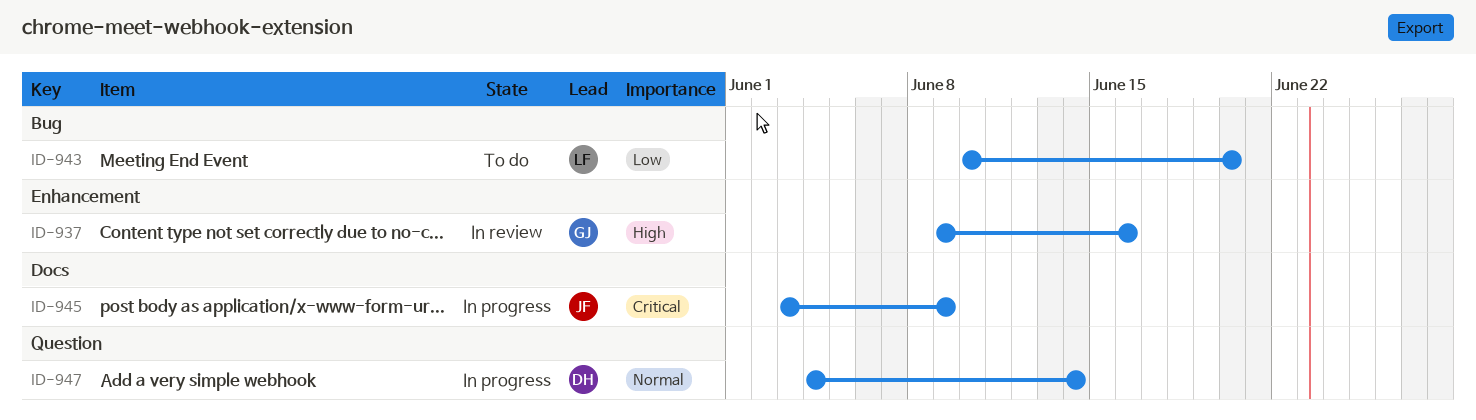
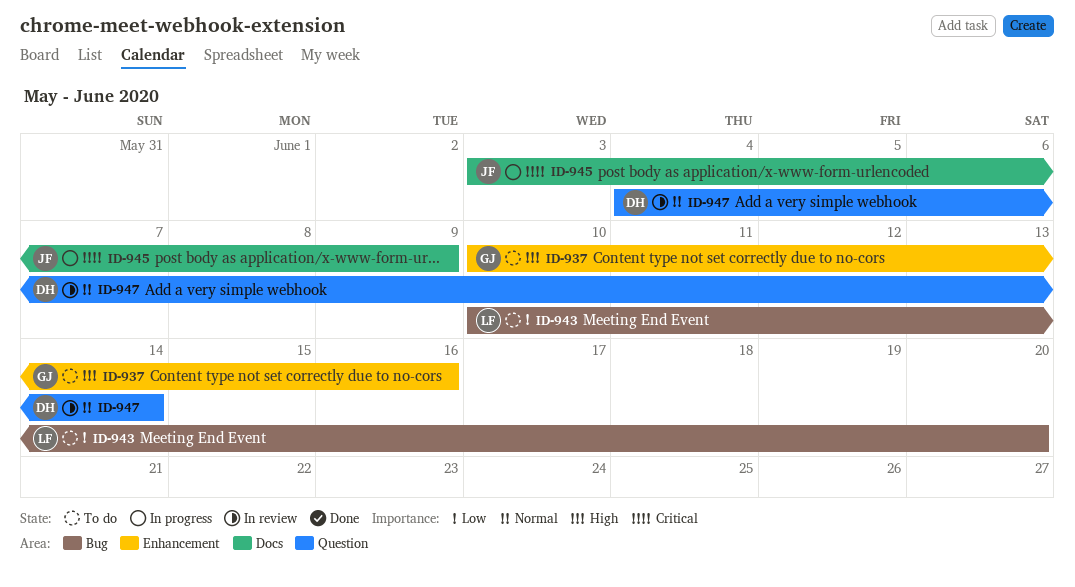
ID-937, status: In review -> To do
ID-937, start: Jun 9 -> Jun 10
ID-947, status: In progress -> In review

